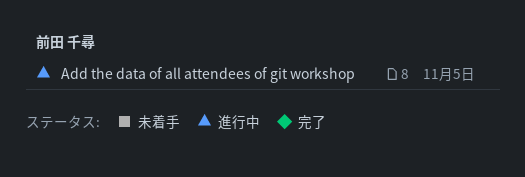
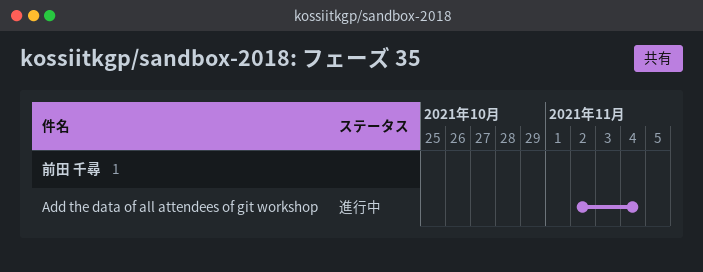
Add the data of all attendees of git workshop, due: Nov 5 -> Nov 4

